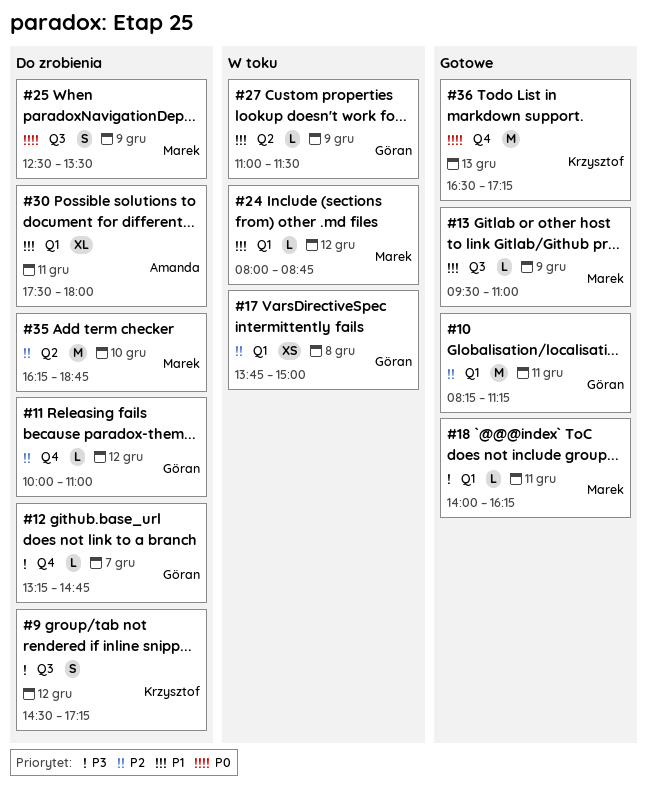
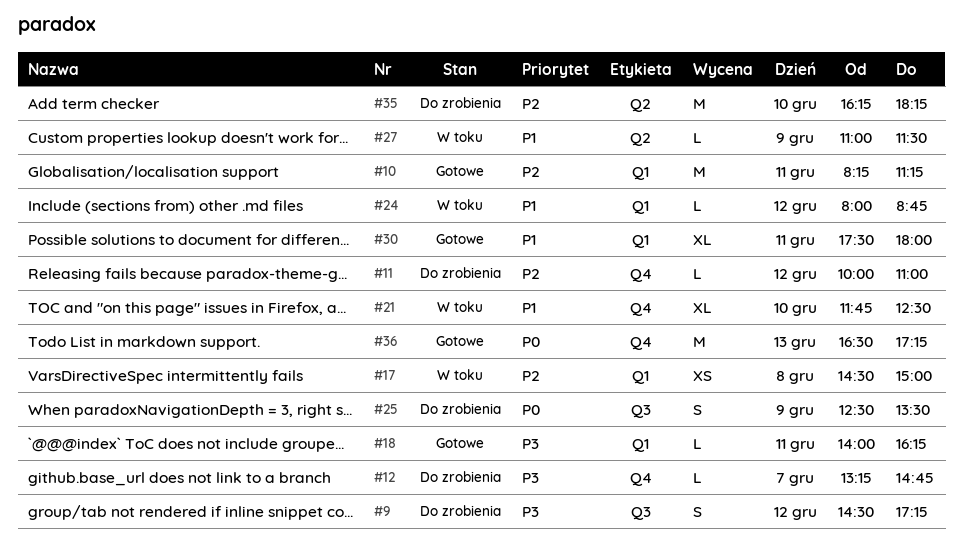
#13: present -> none
#17, begins: 13:45 -> 14:30
#21: none -> present
#30, status: Do zrobienia -> Gotowe
#35, ends: 18:45 -> 18:15

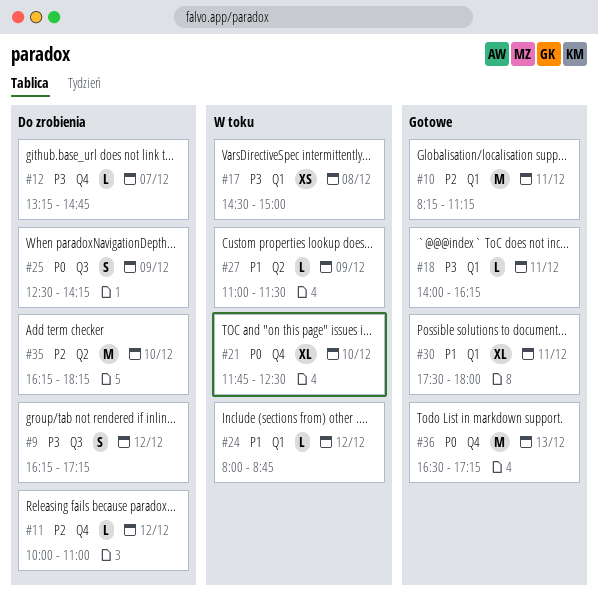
#9, begins: 14:30 -> 16:15
#17, priority: P2 -> P3
#21, priority: P1 -> P0
#25, ends: 13:30 -> 14:15

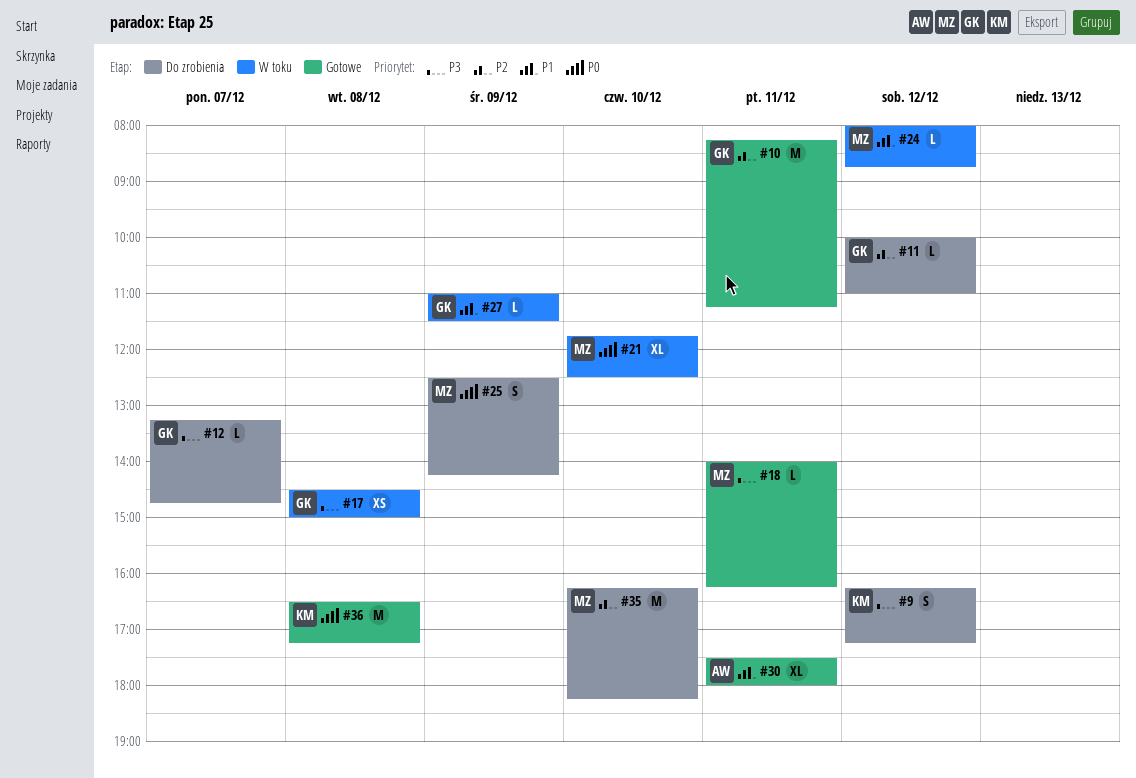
#36, day: Dec 13 -> Dec 8

